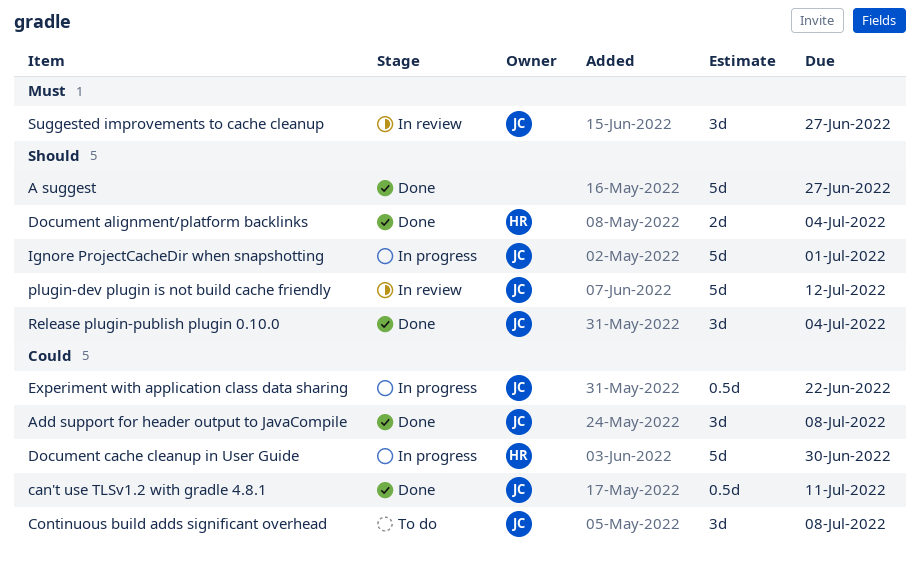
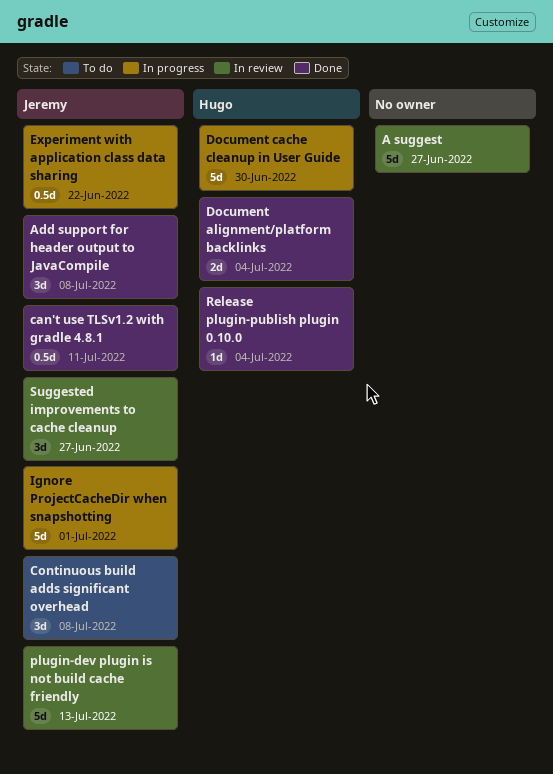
A suggest, status: Done -> In review
plugin-dev plugin is not build cache friendly, due: Jul 12 -> Jul 13
Release plugin-publish plugin 0.10.0, owner: Jeremy -> Hugo
Release plugin-publish plugin 0.10.0, estimate: 3d -> 1d

